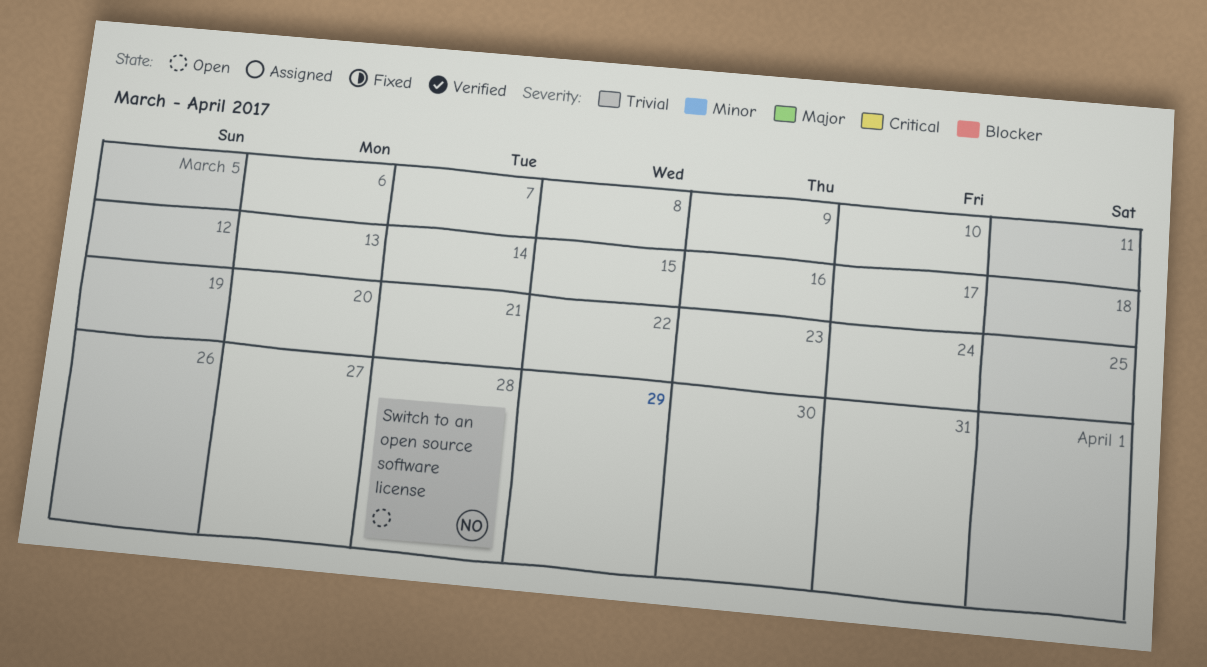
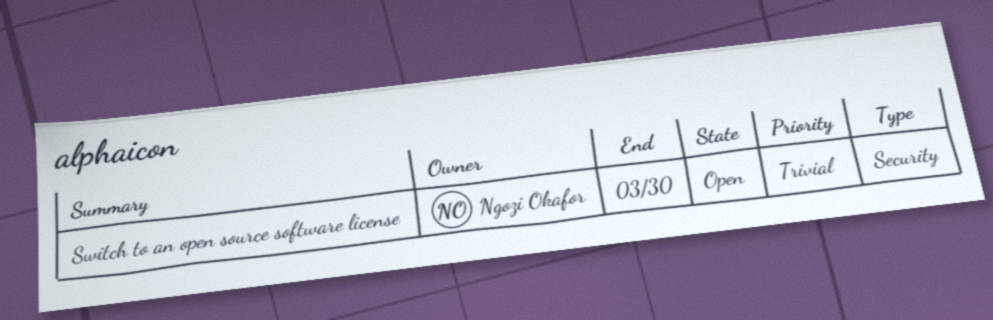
Switch to an open source software license, due: Mar 28 -> Mar 30

